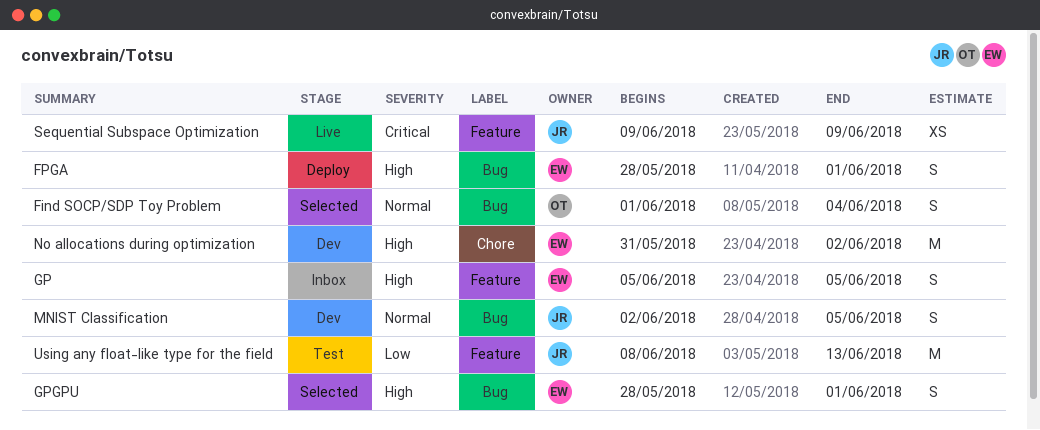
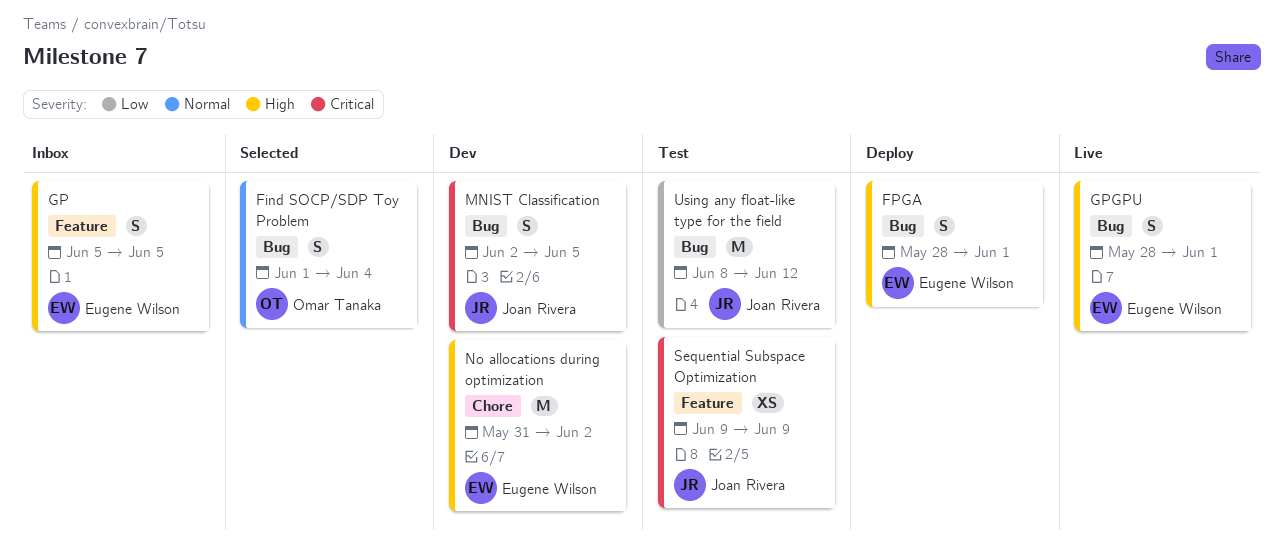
GPGPU, status: Selected -> Live
MNIST Classification, priority: Normal -> Critical
Sequential Subspace Optimization, status: Live -> Test
Using any float-like type for the field, label: Feature -> Bug
Using any float-like type for the field, due: Jun 13 -> Jun 12

